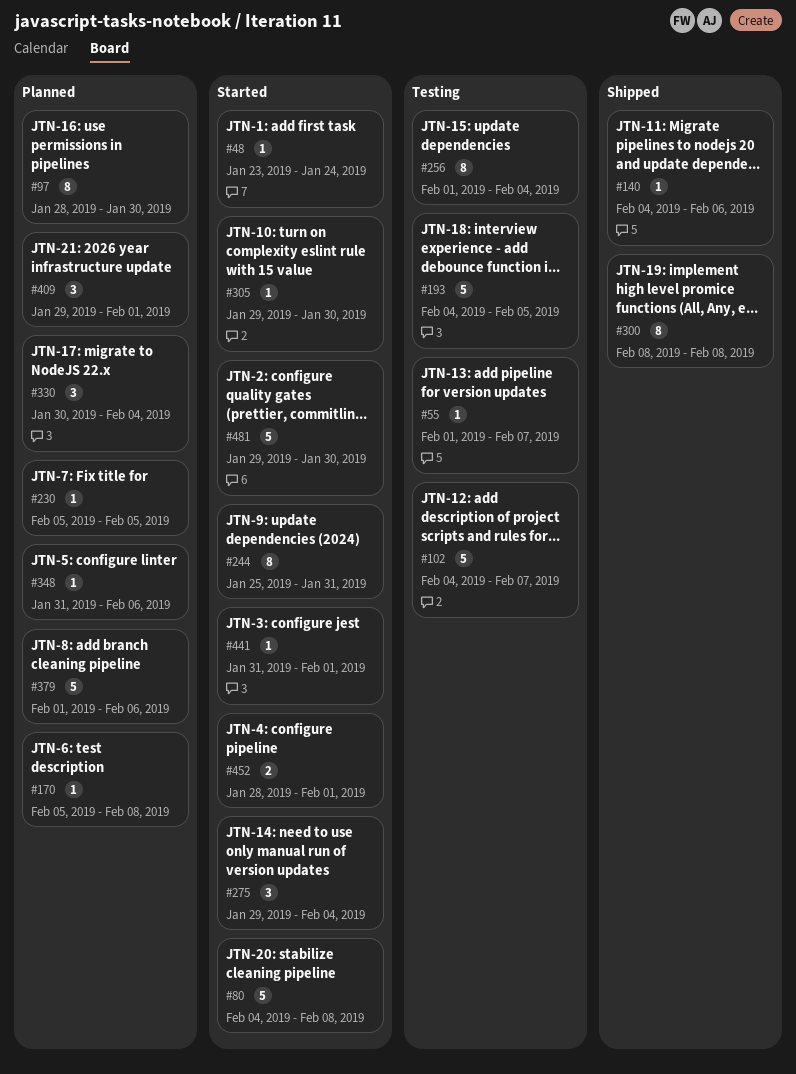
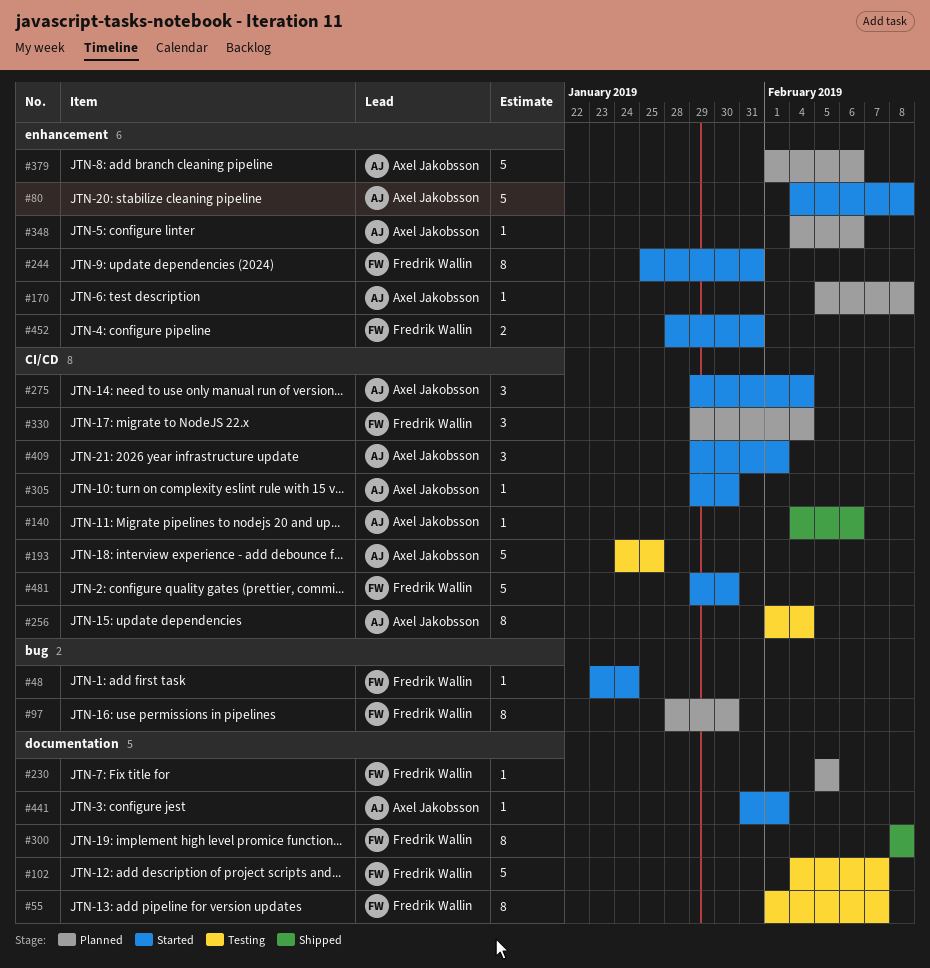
#55, estimate: 1 -> 8
#193, start: Feb 4 -> Jan 24
#193, due: Feb 5 -> Jan 25
#330, start: Jan 30 -> Jan 29
#348, start: Jan 31 -> Feb 4
#409, status: Planned -> Started
#452, due: Feb 1 -> Jan 31

